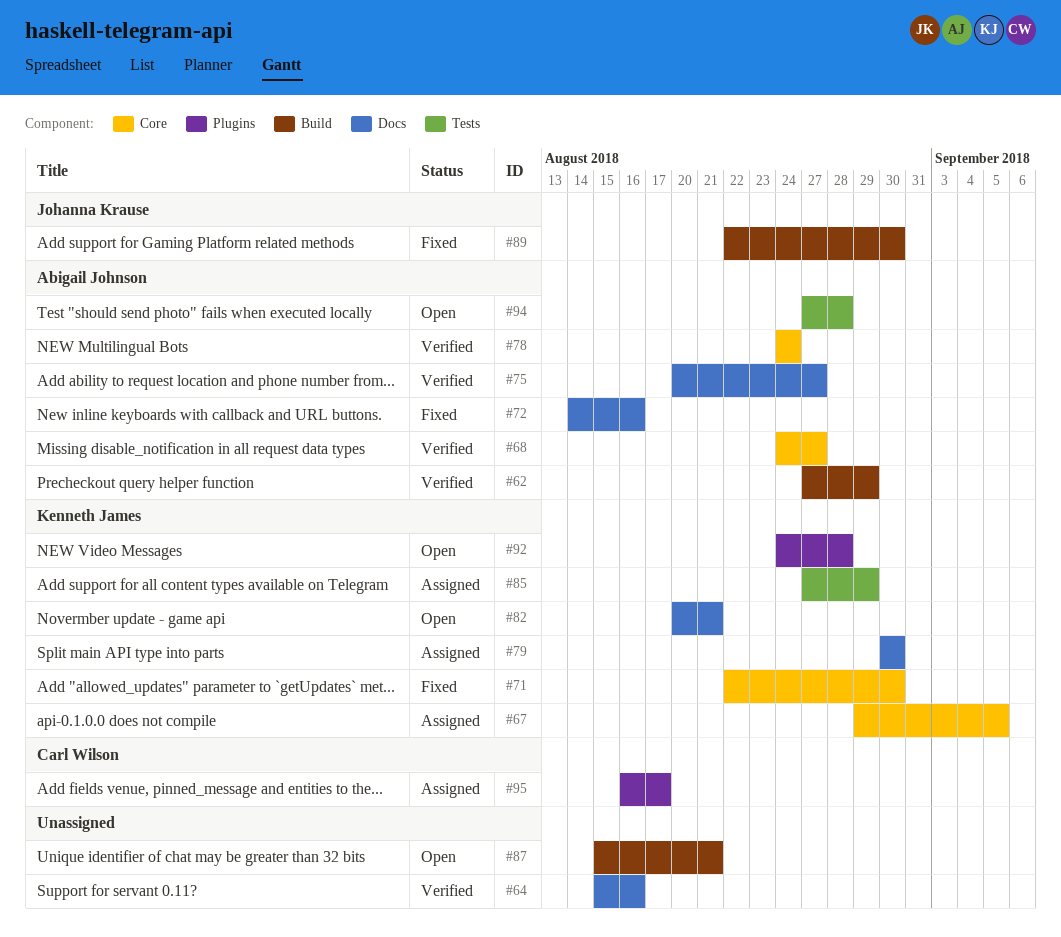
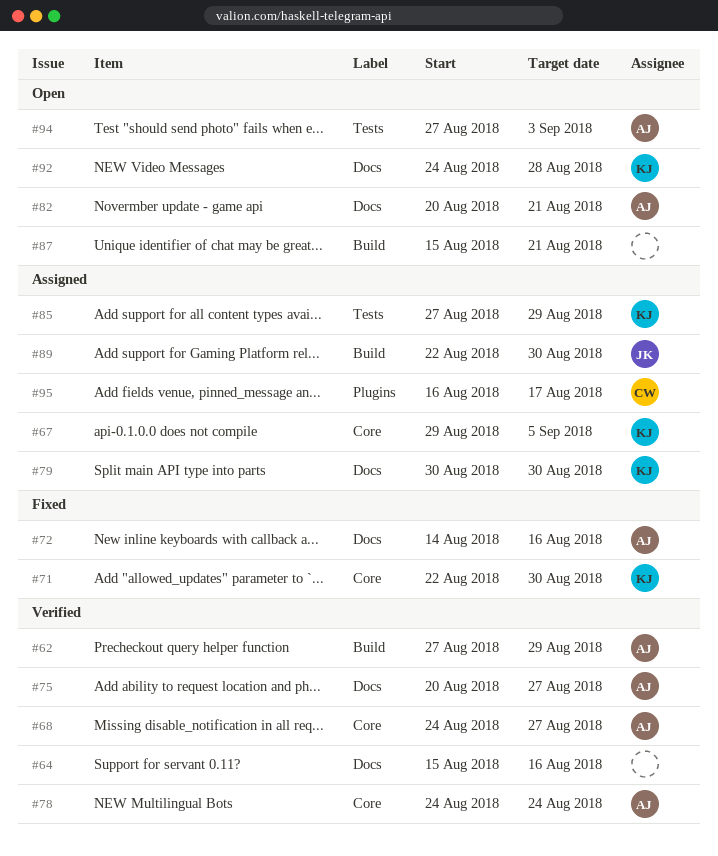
#82, owner: Kenneth James -> Abigail Johnson
#89, status: Fixed -> Assigned
#92, label: Plugins -> Docs
#94, due: Aug 28 -> Sep 3

